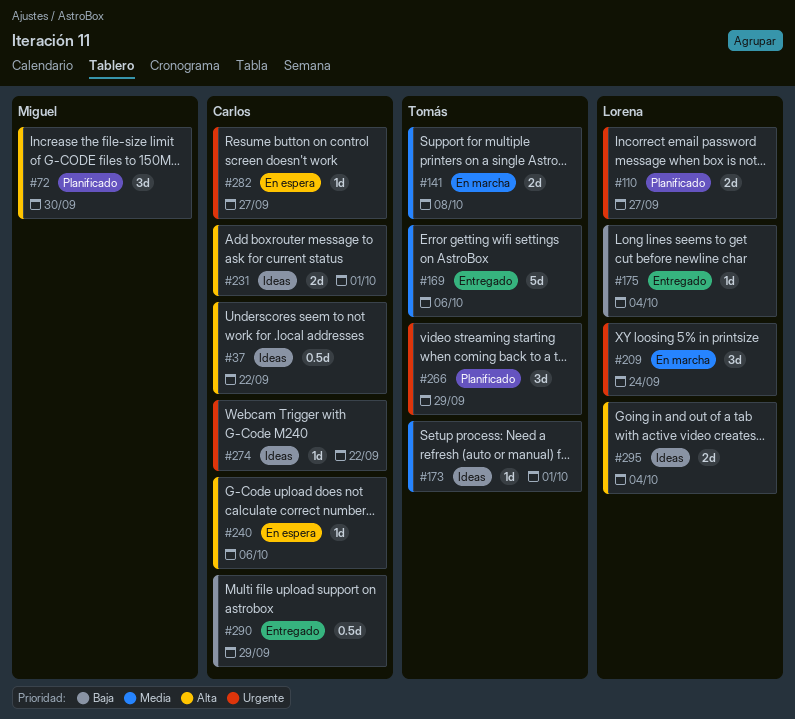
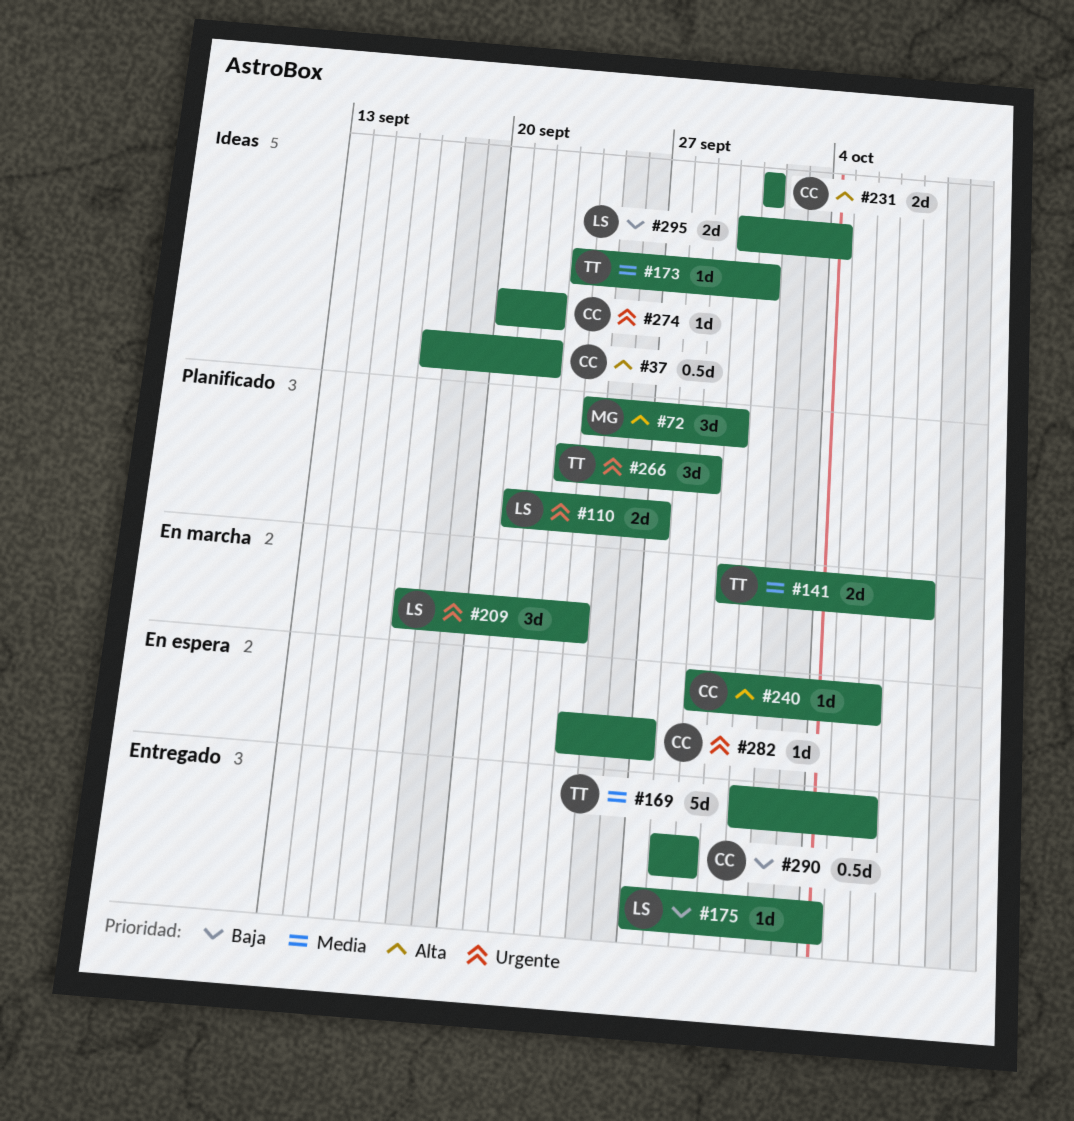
#295, priority: Alta -> Baja

